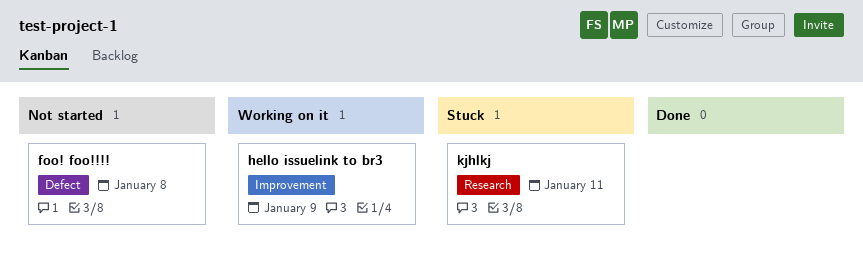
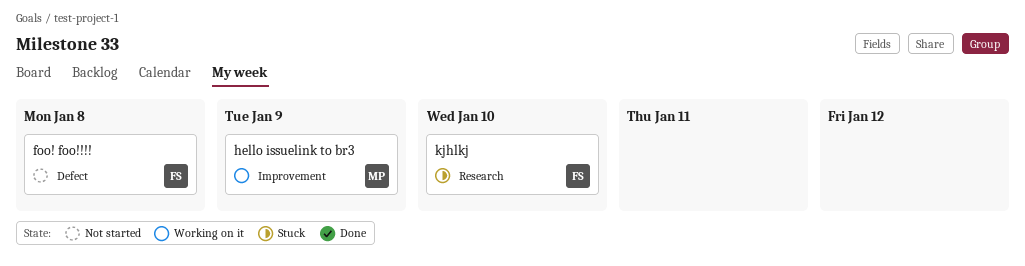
kjhlkj, due: Jan 11 -> Jan 10

